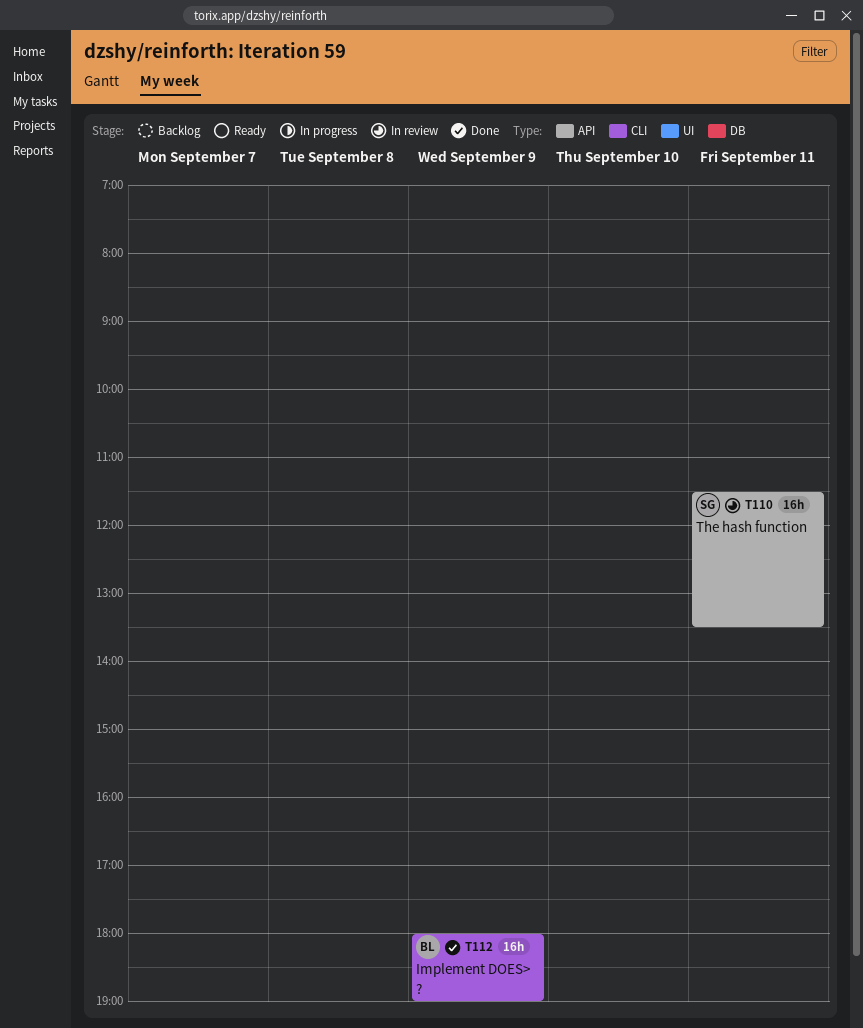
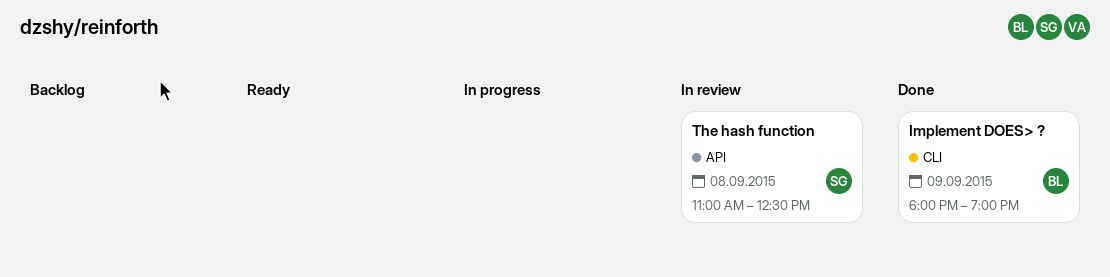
The hash function, day: Sep 11 -> Sep 8
The hash function, begins: 11:30 -> 11:00
The hash function, ends: 13:30 -> 12:30

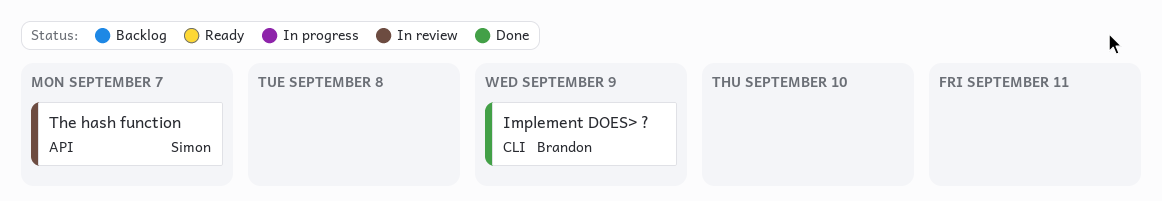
The hash function, day: Sep 8 -> Sep 7

